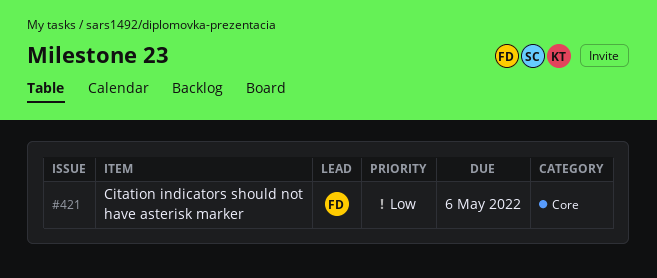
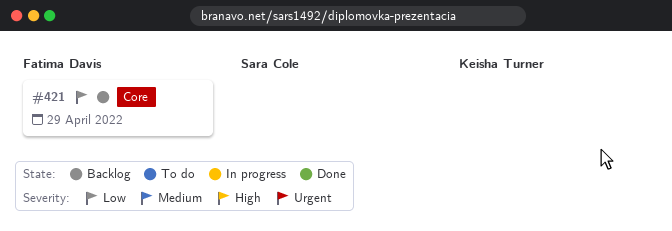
#421, due: May 6 -> Apr 29

